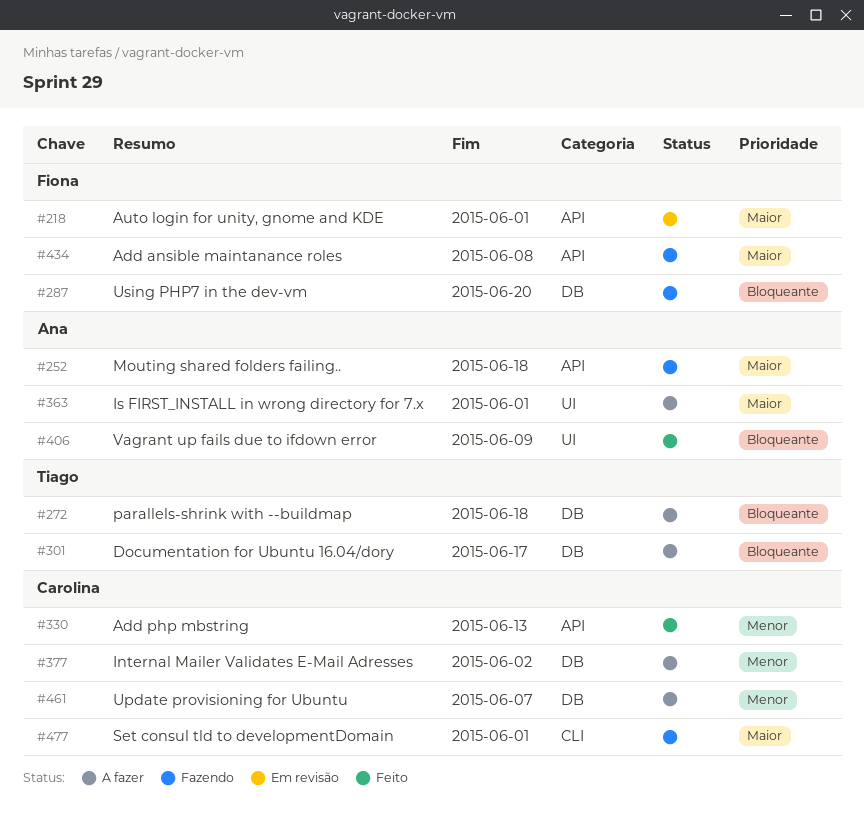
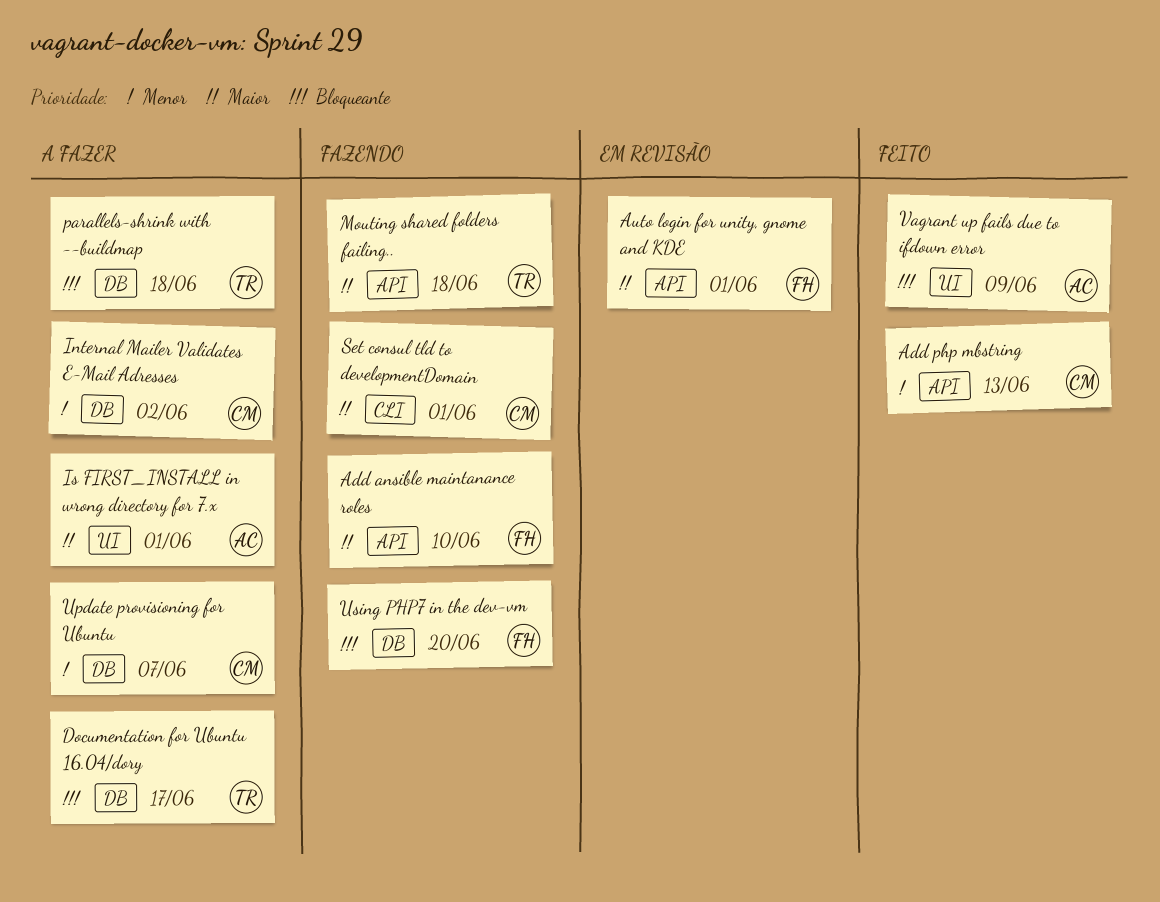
Add ansible maintanance roles, due: Jun 8 -> Jun 10
Mouting shared folders failing.., owner: Ana -> Tiago

